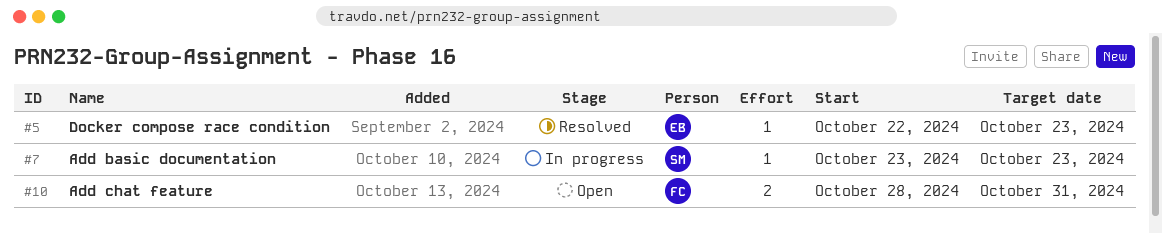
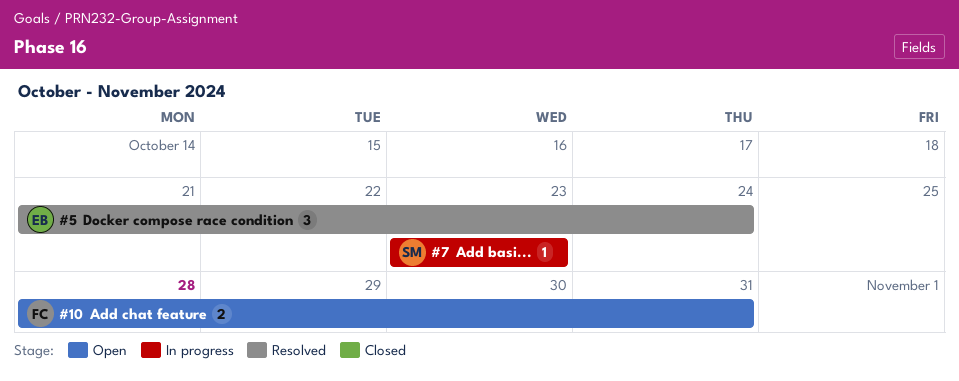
#5, estimate: 1 -> 3
#5, start: Oct 22 -> Oct 21
#5, due: Oct 23 -> Oct 24

